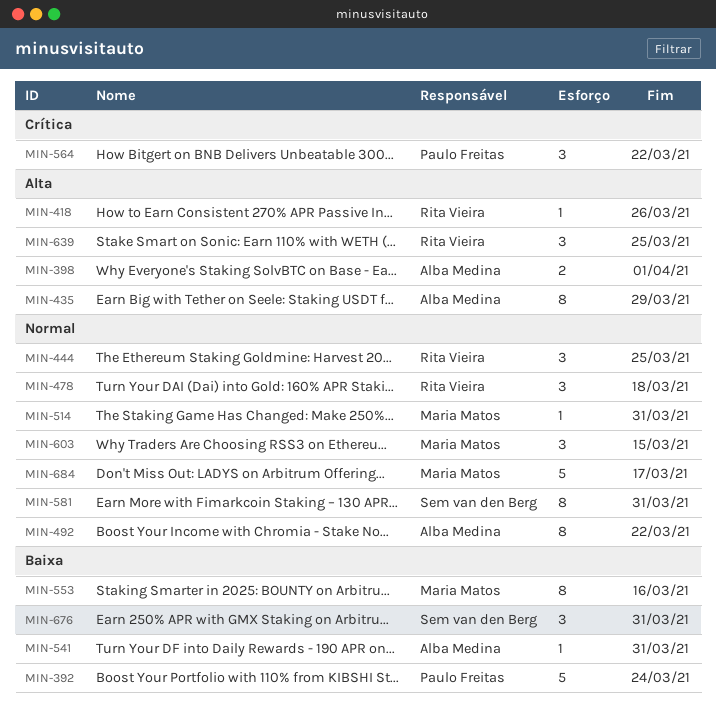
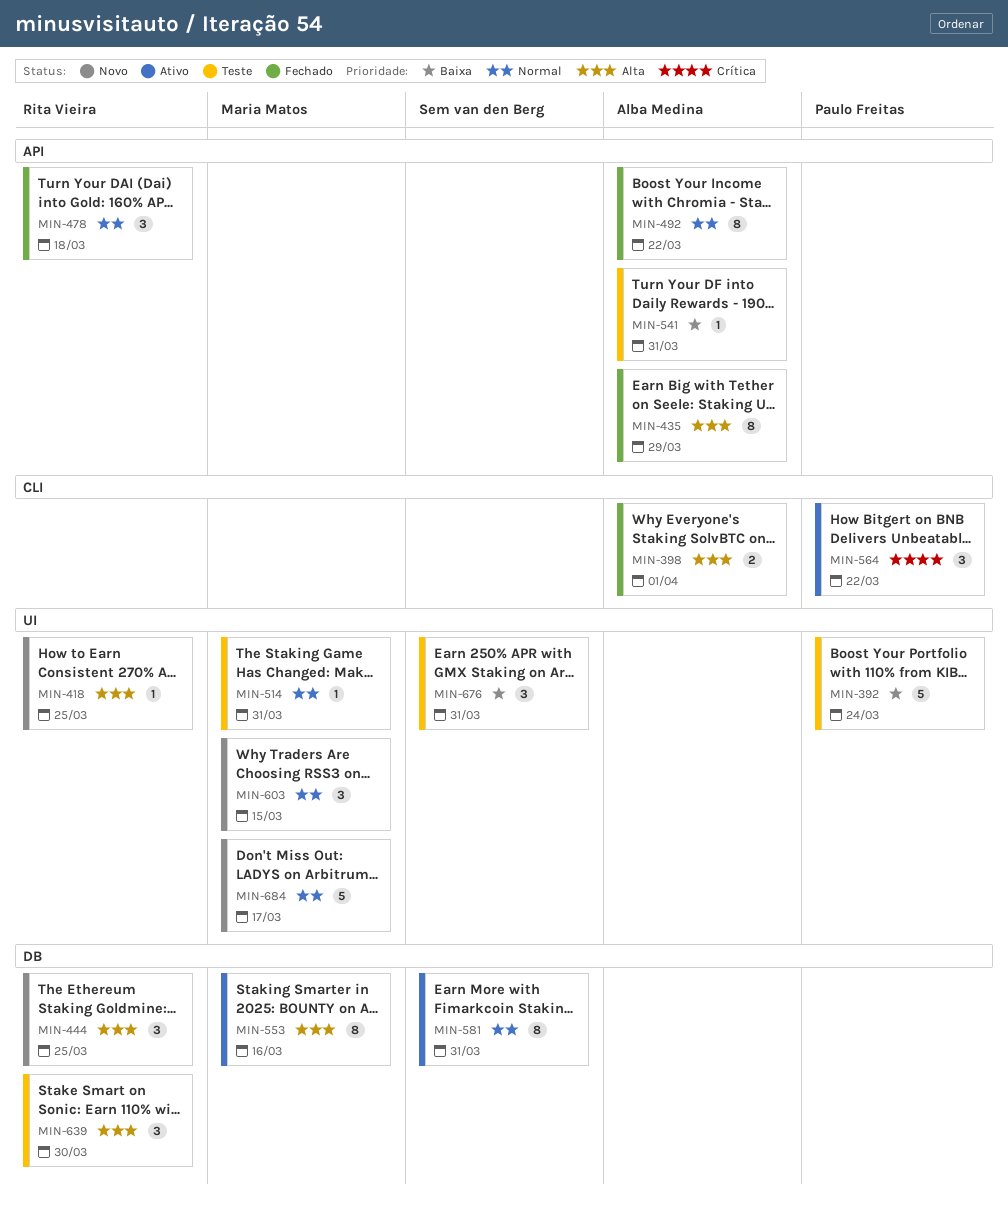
MIN-418, due: Mar 26 -> Mar 25
MIN-444, priority: Normal -> Alta
MIN-553, priority: Baixa -> Alta
MIN-639, due: Mar 25 -> Mar 30

